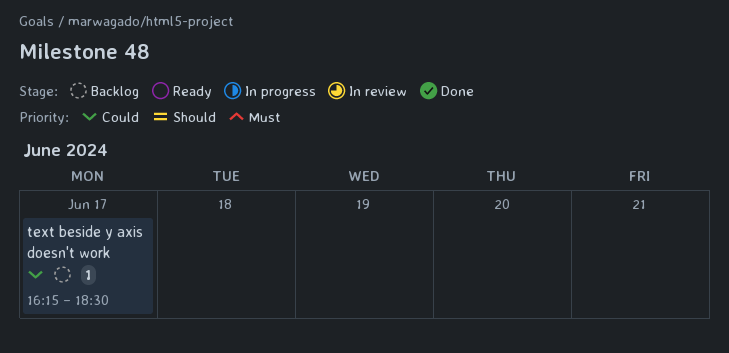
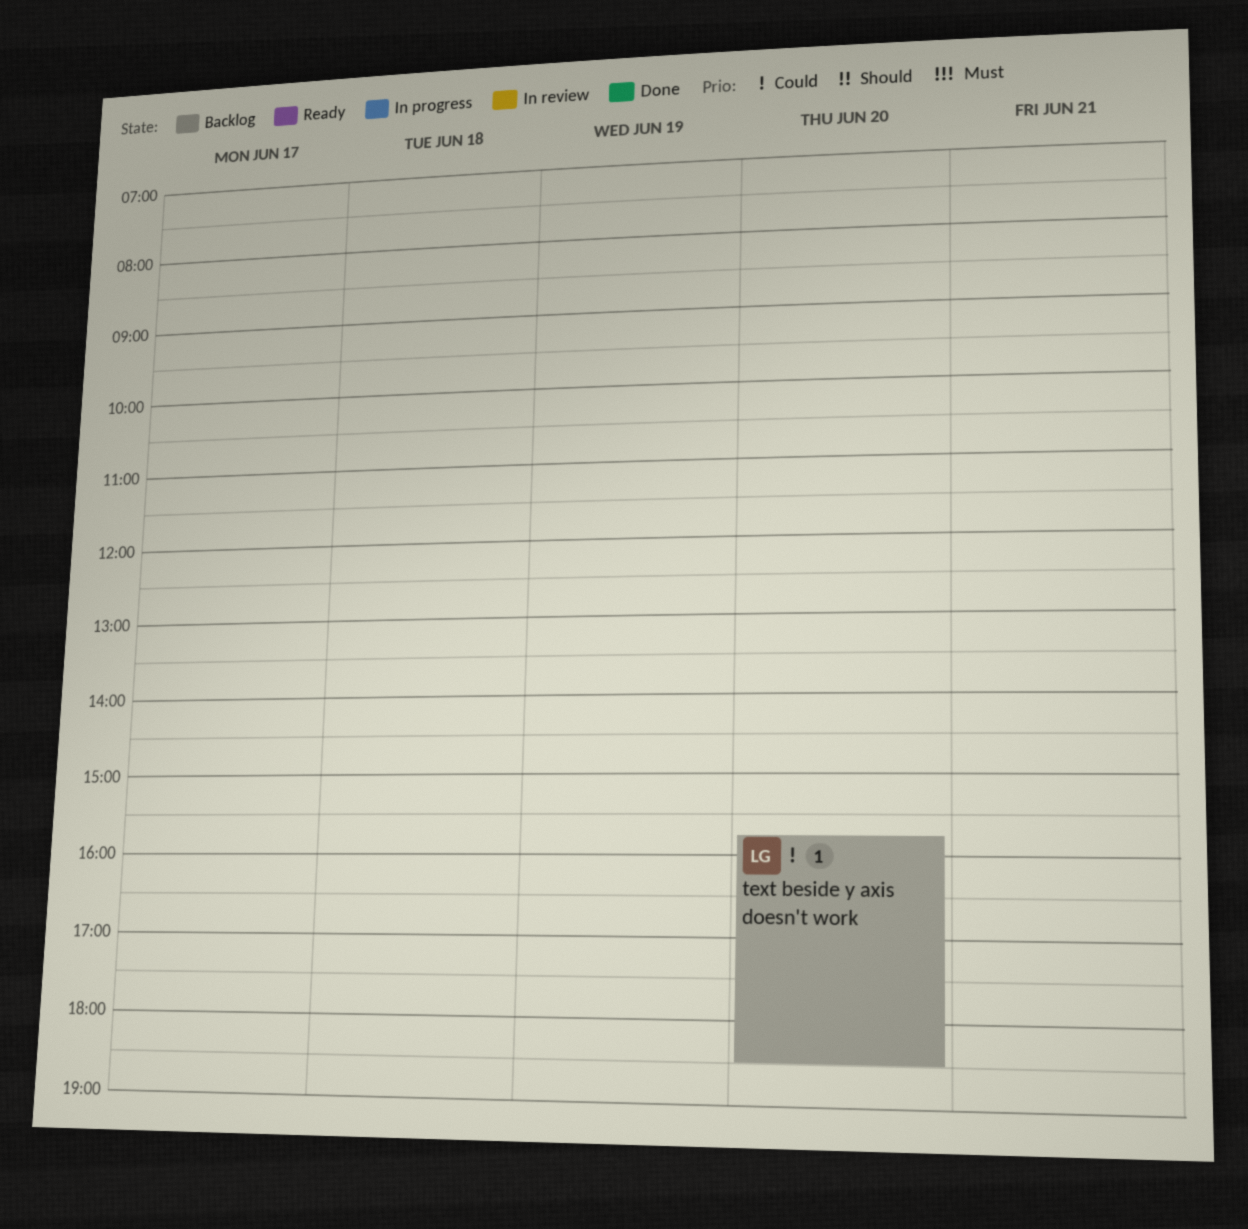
text beside y axis doesn't work, day: Jun 17 -> Jun 20
text beside y axis doesn't work, begins: 16:15 -> 15:45

